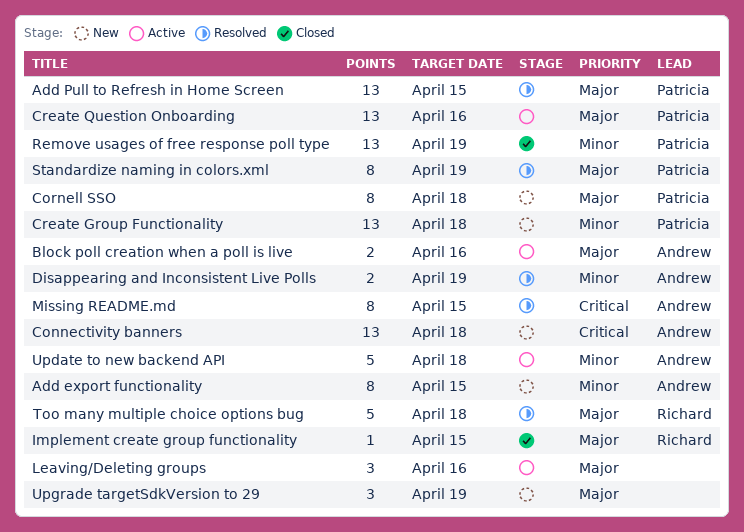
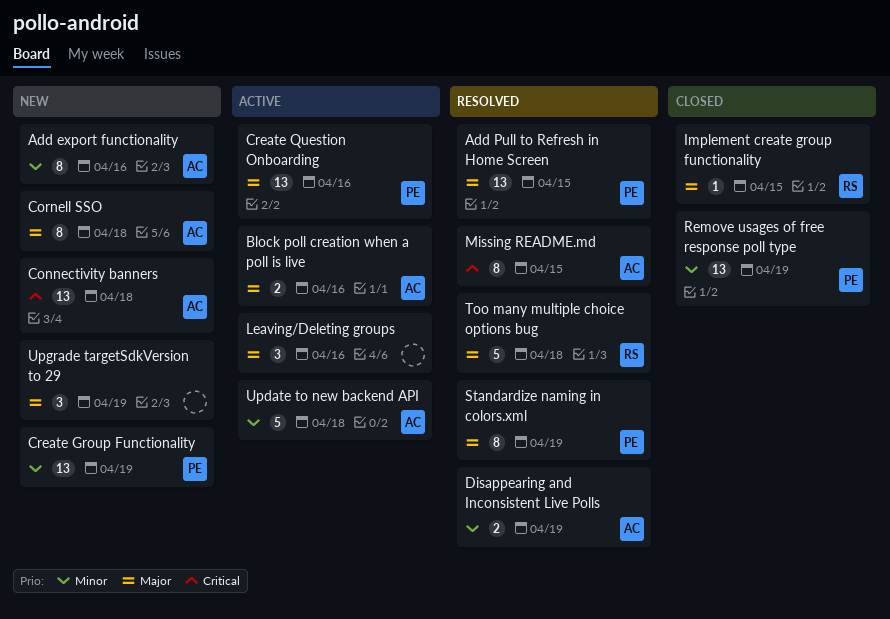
Add export functionality, due: Apr 15 -> Apr 16
Cornell SSO, owner: Patricia -> Andrew
Create Group Functionality, due: Apr 18 -> Apr 19

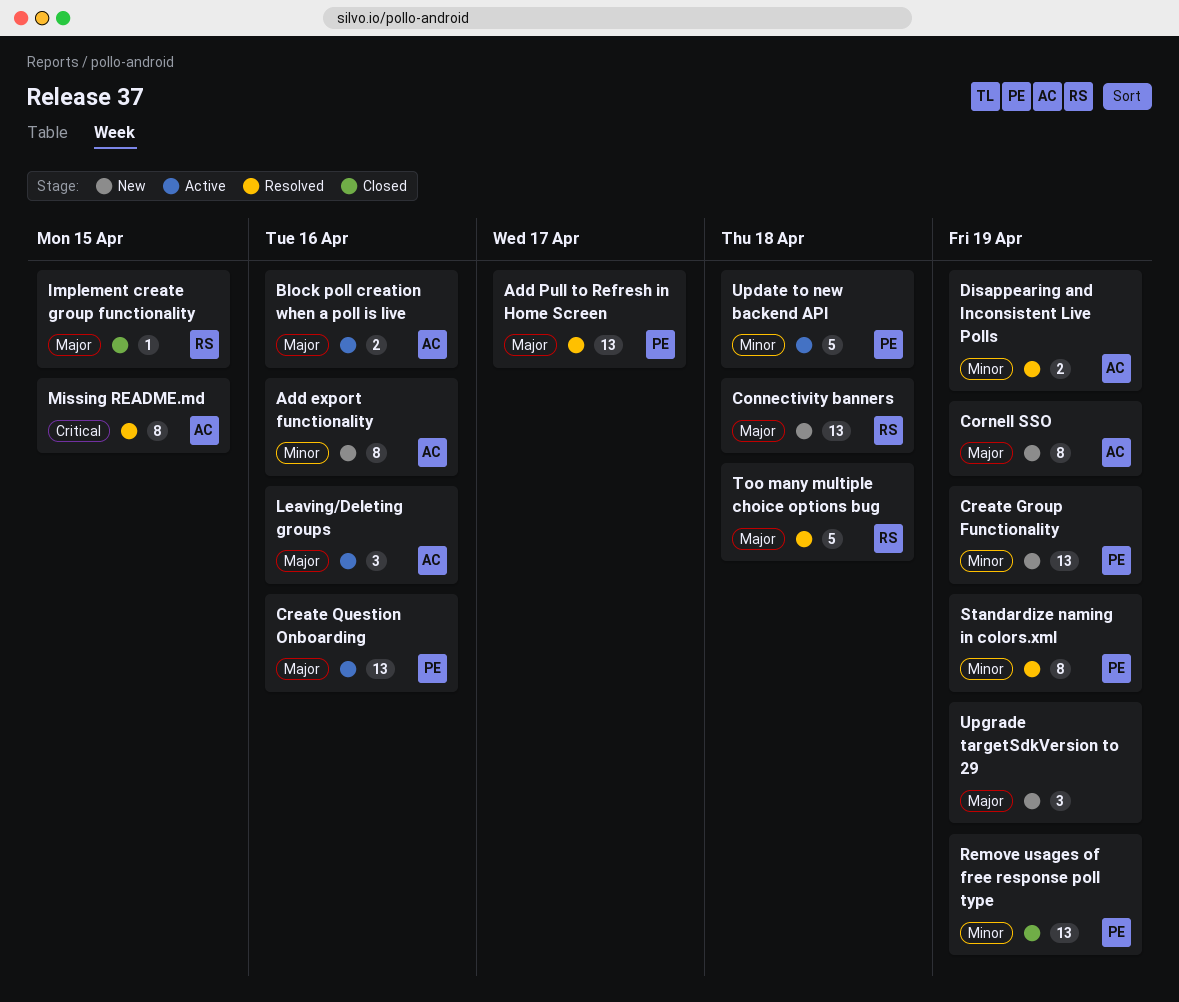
Add Pull to Refresh in Home Screen, due: Apr 15 -> Apr 17
Connectivity banners, owner: AC -> RS
Connectivity banners, priority: Critical -> Major
Cornell SSO, due: Apr 18 -> Apr 19
Leaving/Deleting groups, owner: none -> AC
Standardize naming in colors.xml, priority: Major -> Minor
Update to new backend API, owner: AC -> PE

